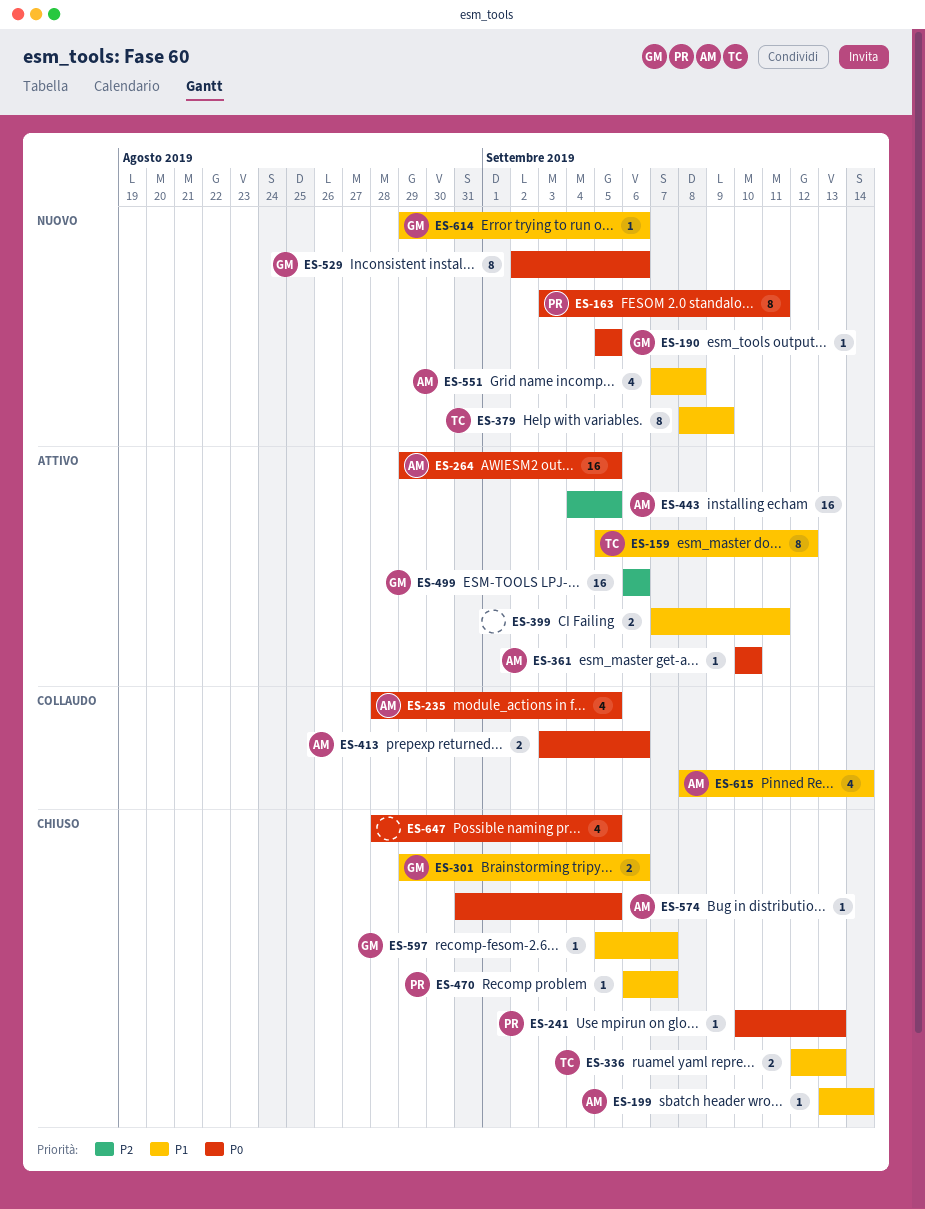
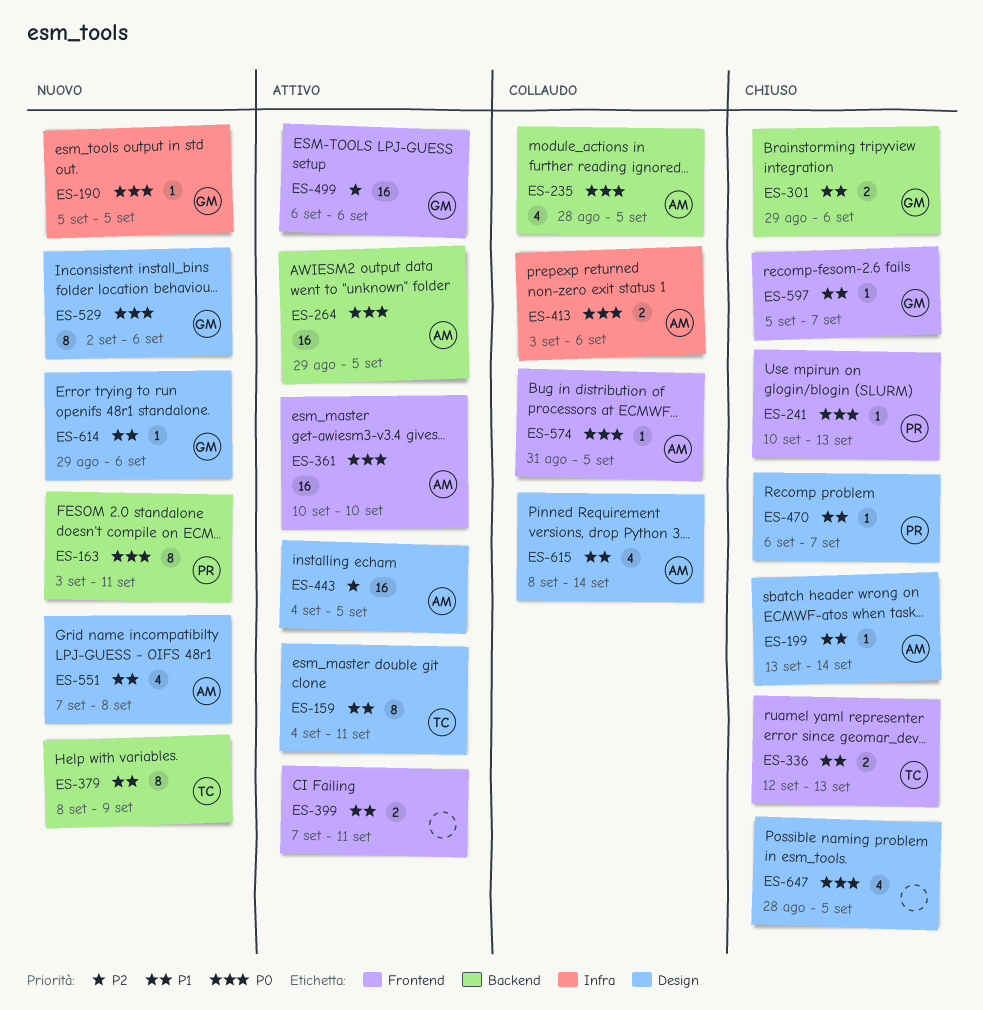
ES-159, start: Sep 5 -> Sep 4
ES-159, due: Sep 12 -> Sep 11
ES-361, estimate: 1 -> 16
ES-574, status: Chiuso -> Collaudo

